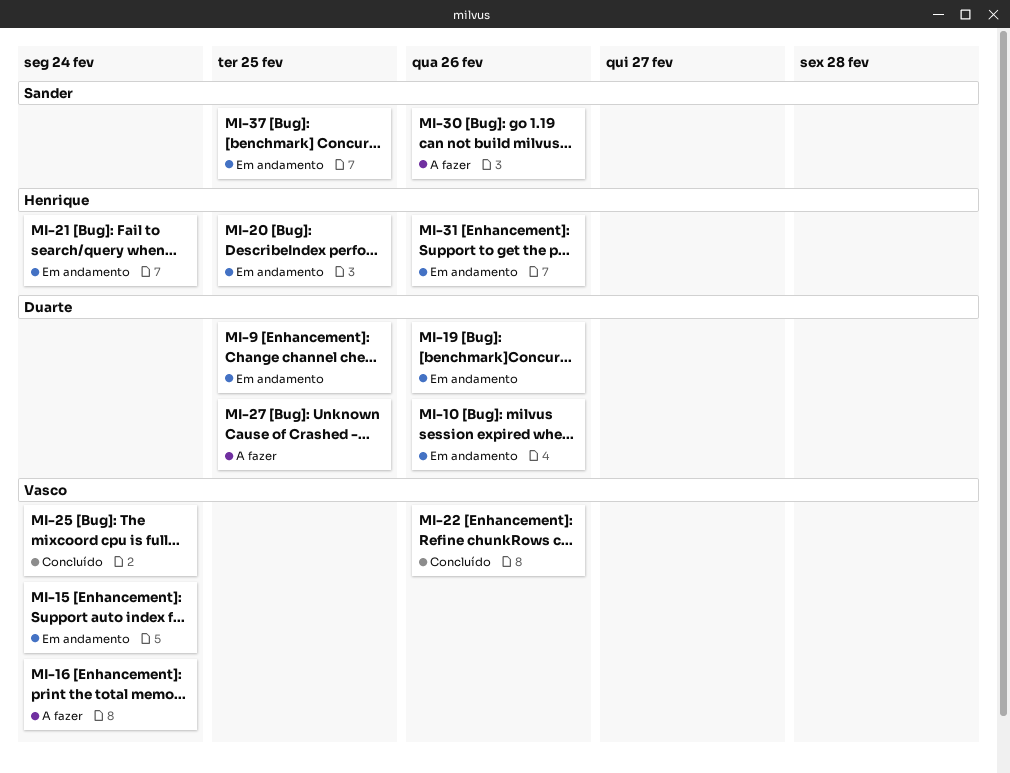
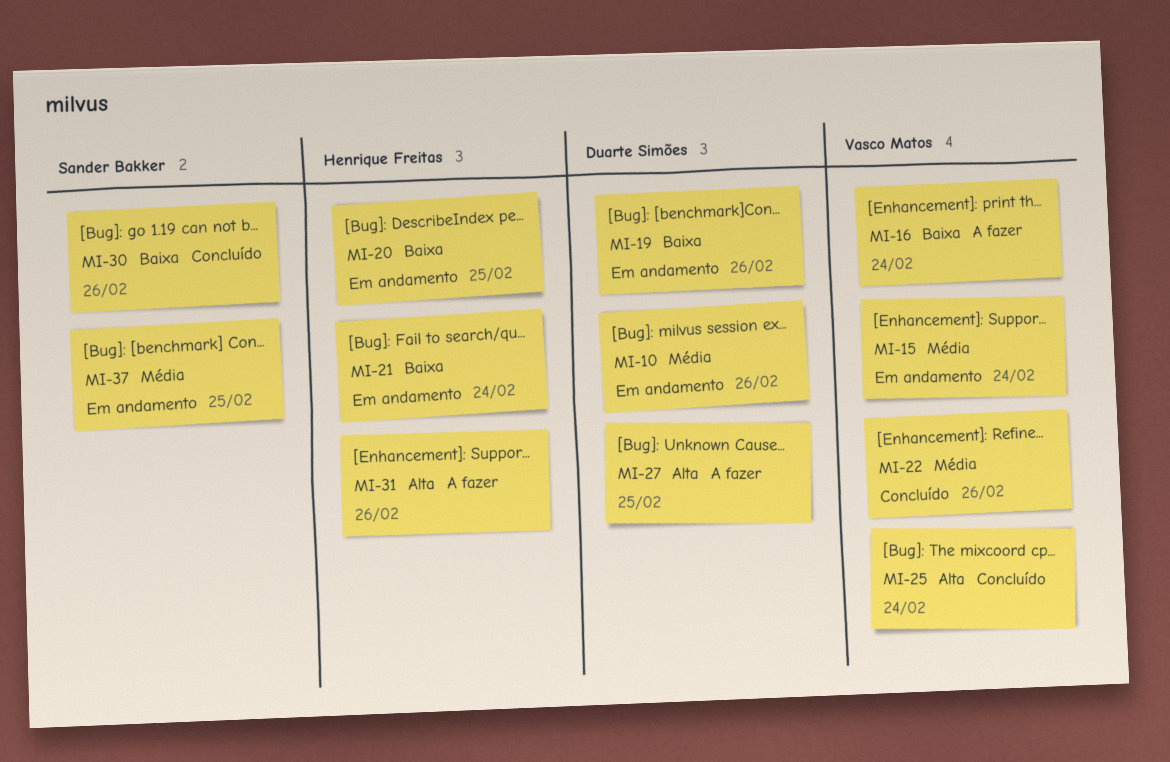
MI-9: present -> none
MI-30, status: A fazer -> Concluído
MI-31, status: Em andamento -> A fazer

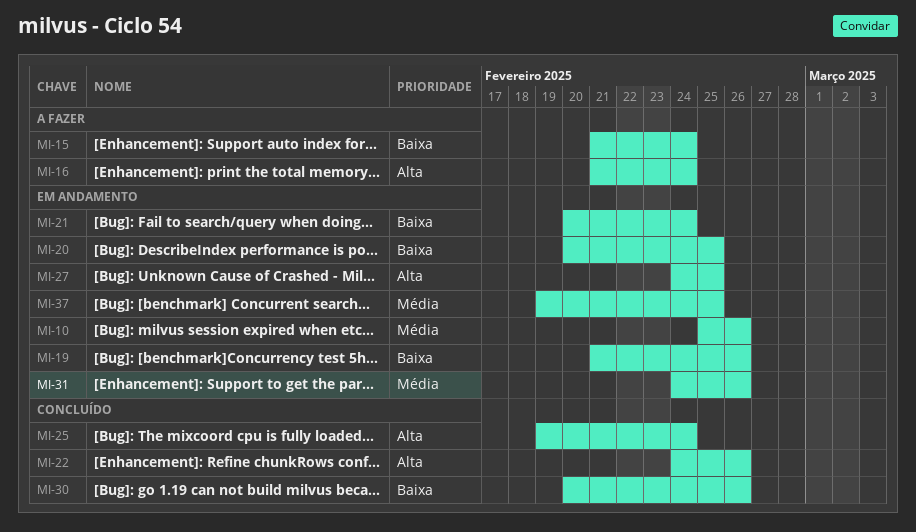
MI-15, status: Em andamento -> A fazer
MI-15, priority: Média -> Baixa
MI-16, priority: Baixa -> Alta
MI-22, priority: Média -> Alta
MI-27, status: A fazer -> Em andamento
MI-31, status: A fazer -> Em andamento
MI-31, priority: Alta -> Média

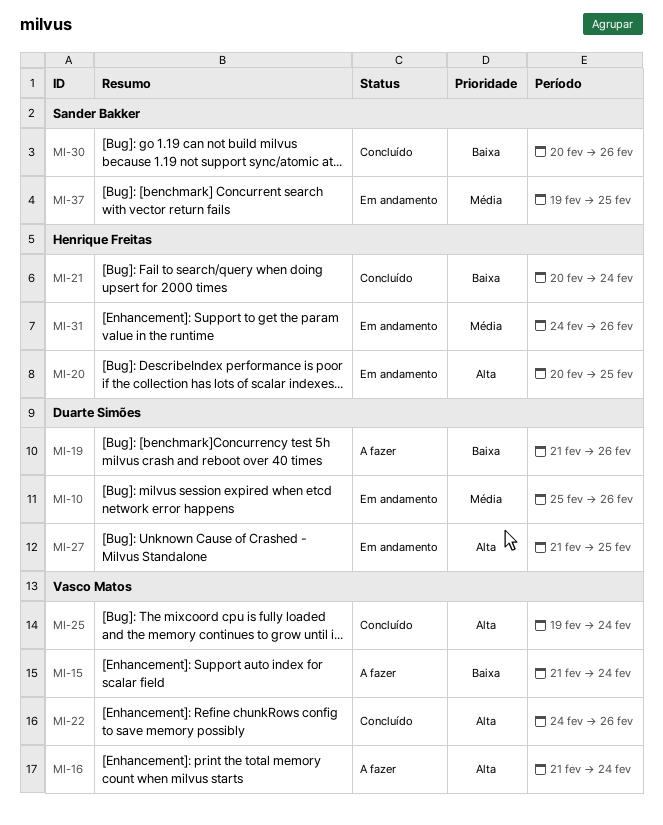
MI-19, status: Em andamento -> A fazer
MI-20, priority: Baixa -> Alta
MI-21, status: Em andamento -> Concluído
MI-27, start: Feb 24 -> Feb 21

